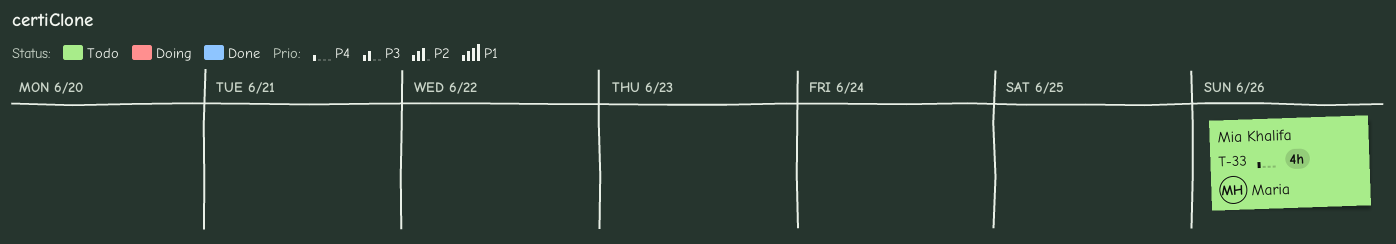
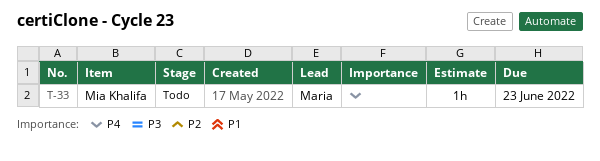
T-33, estimate: 4h -> 1h
T-33, due: Jun 26 -> Jun 23

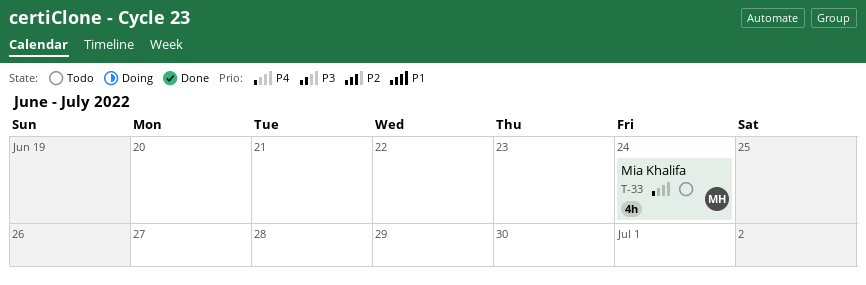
T-33, estimate: 1h -> 4h
T-33, due: Jun 23 -> Jun 24

